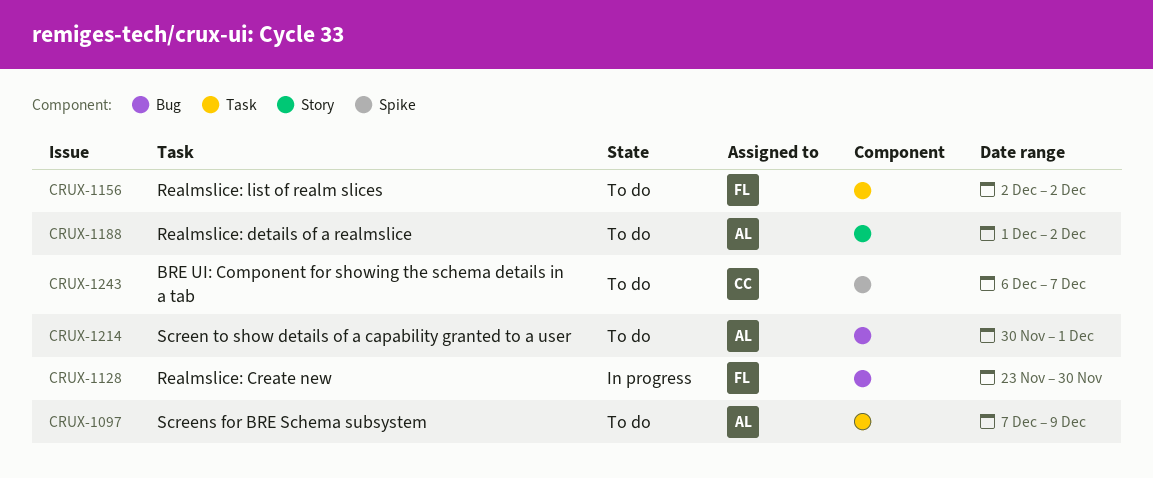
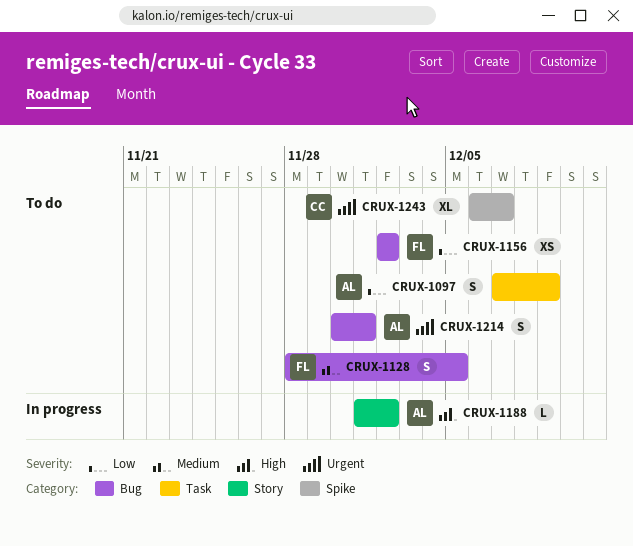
CRUX-1128, status: In progress -> To do
CRUX-1128, start: Nov 23 -> Nov 28
CRUX-1128, due: Nov 30 -> Dec 5
CRUX-1156, label: Task -> Bug
CRUX-1188, status: To do -> In progress

